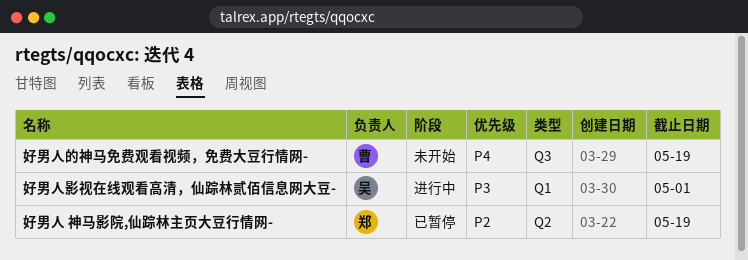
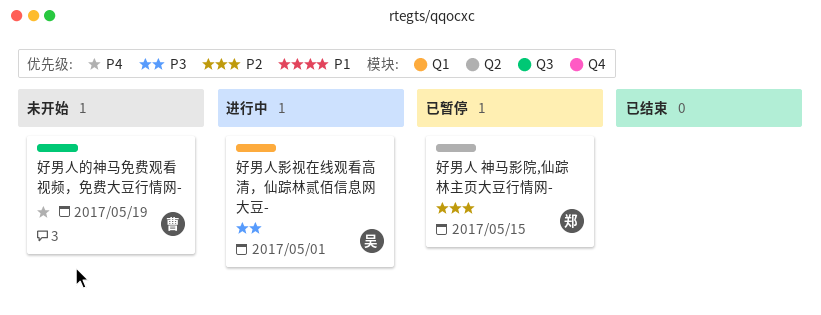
好男人 神马影院,仙踪林主页大豆行情网-, due: May 19 -> May 15

